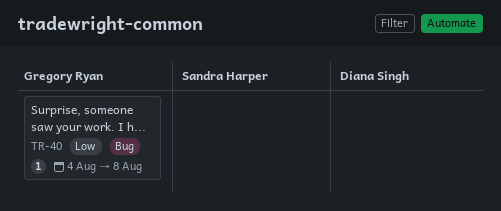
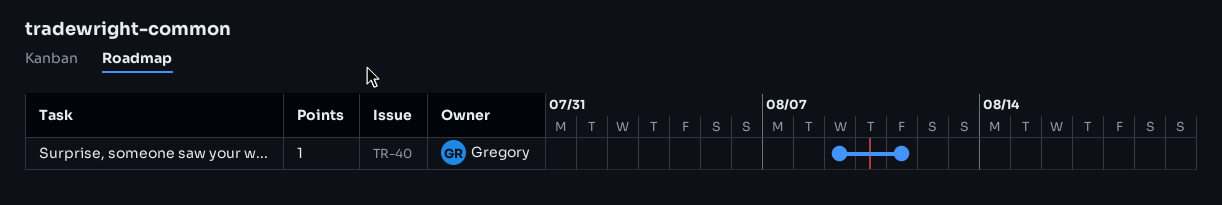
TR-40, start: Aug 4 -> Aug 9
TR-40, due: Aug 8 -> Aug 11

